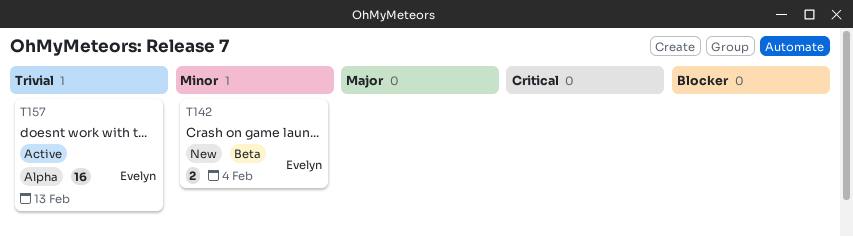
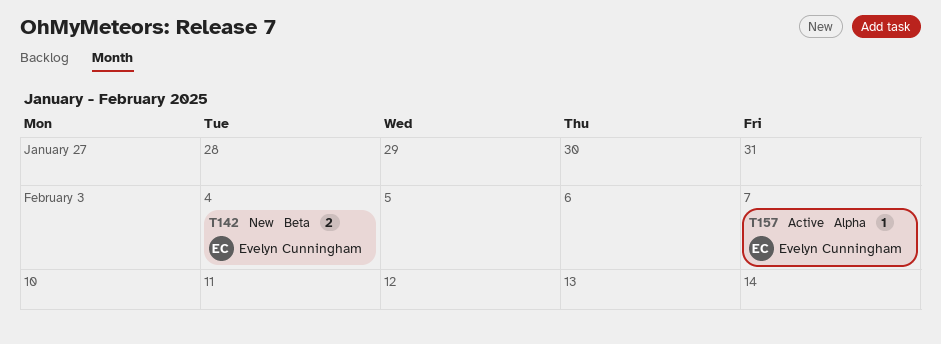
T157, estimate: 16 -> 1
T157, due: Feb 13 -> Feb 7

